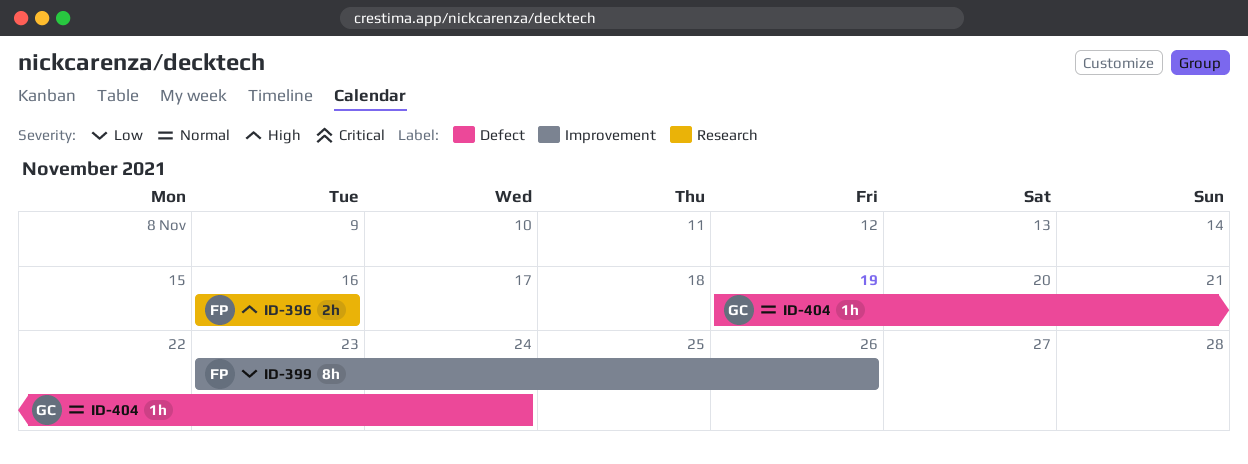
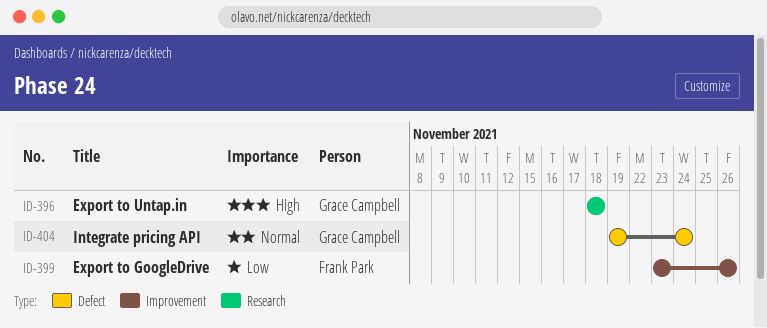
ID-396, owner: Frank Park -> Grace Campbell
ID-396, start: Nov 16 -> Nov 18
ID-396, due: Nov 16 -> Nov 18

